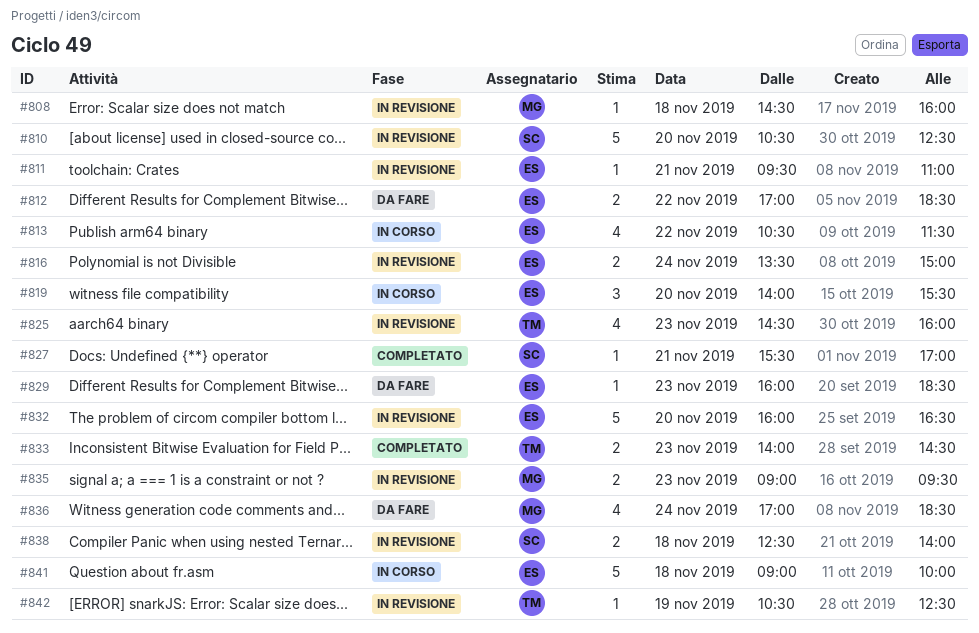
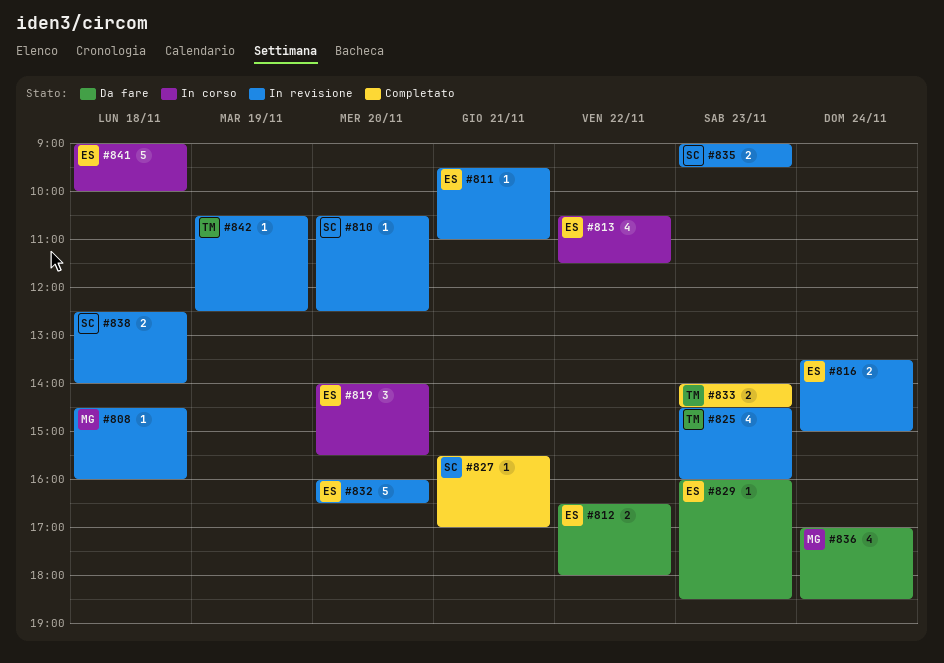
#810, estimate: 5 -> 1
#812, begins: 17:00 -> 16:30
#812, ends: 18:30 -> 18:00
#835, owner: MG -> SC

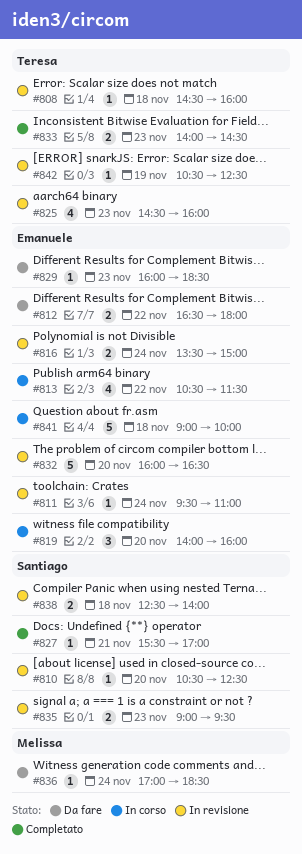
#808, owner: Melissa -> Teresa
#811, day: Nov 21 -> Nov 24
#819, ends: 15:30 -> 16:00
#836, estimate: 4 -> 1

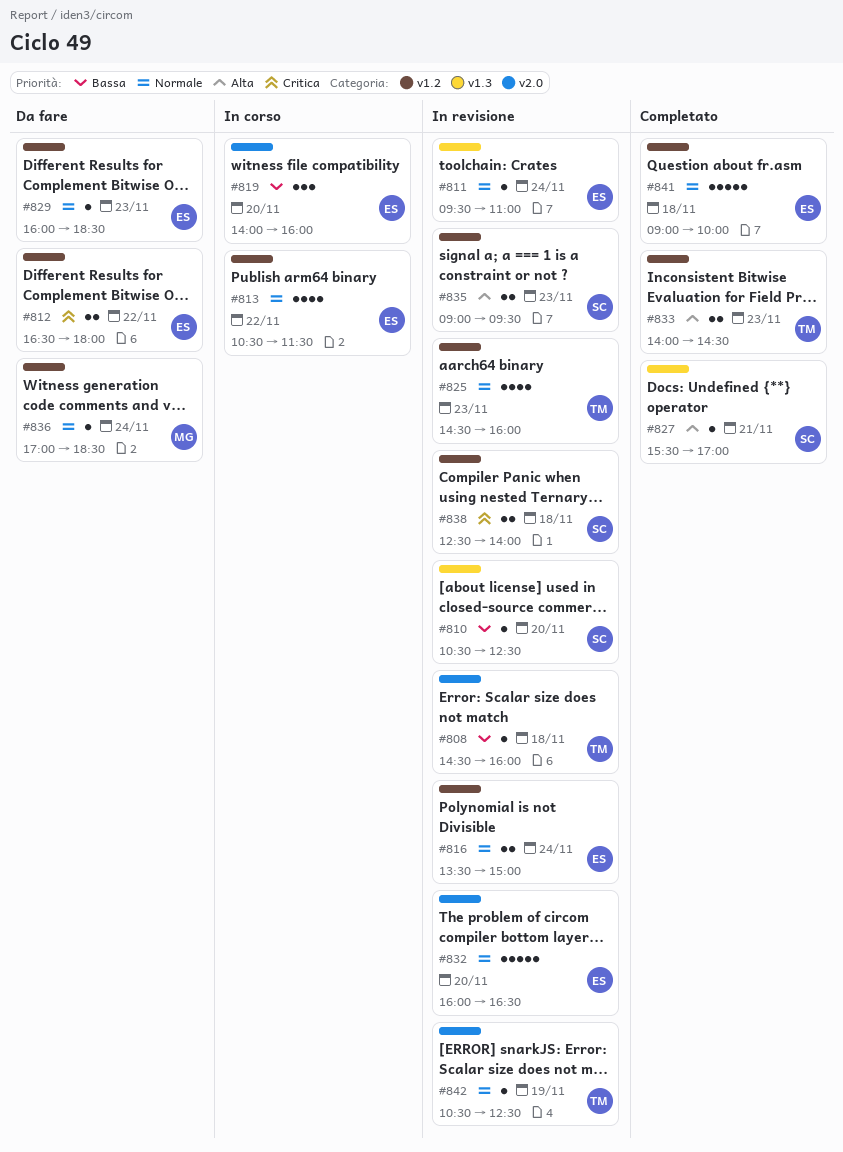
#841, status: In corso -> Completato

